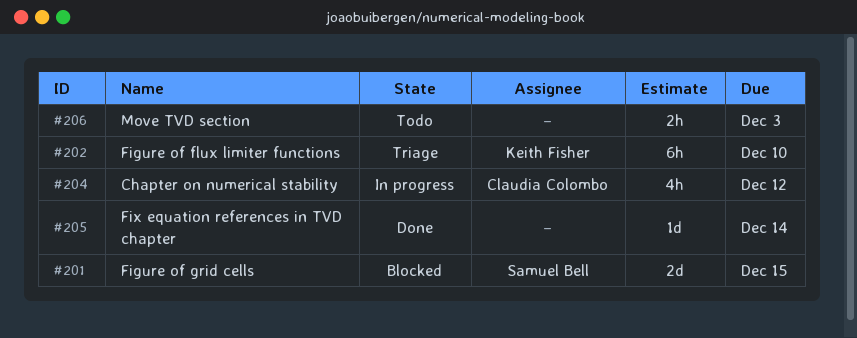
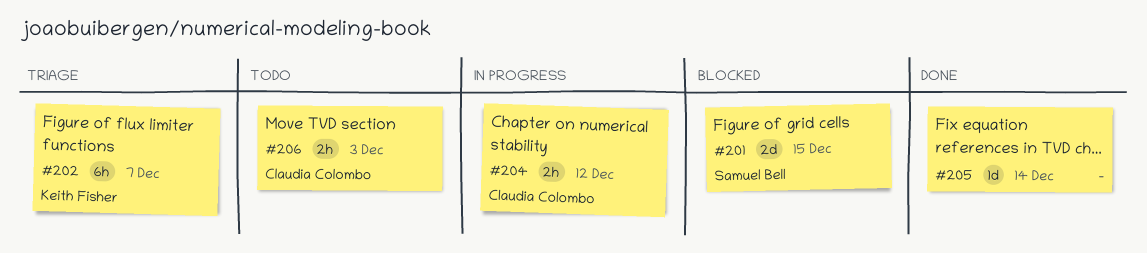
#202, due: Dec 10 -> Dec 7
#204, estimate: 4h -> 2h
#206, owner: none -> Claudia Colombo

